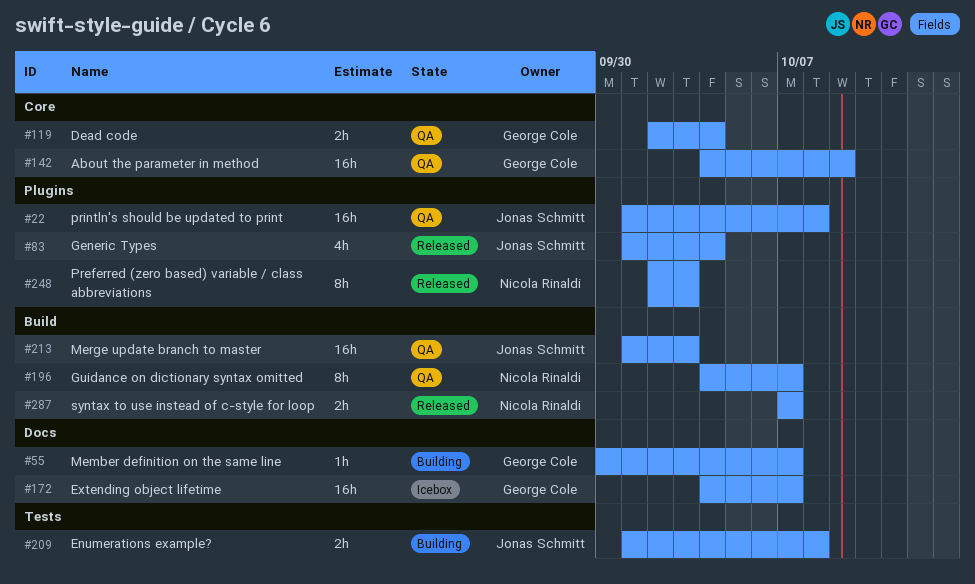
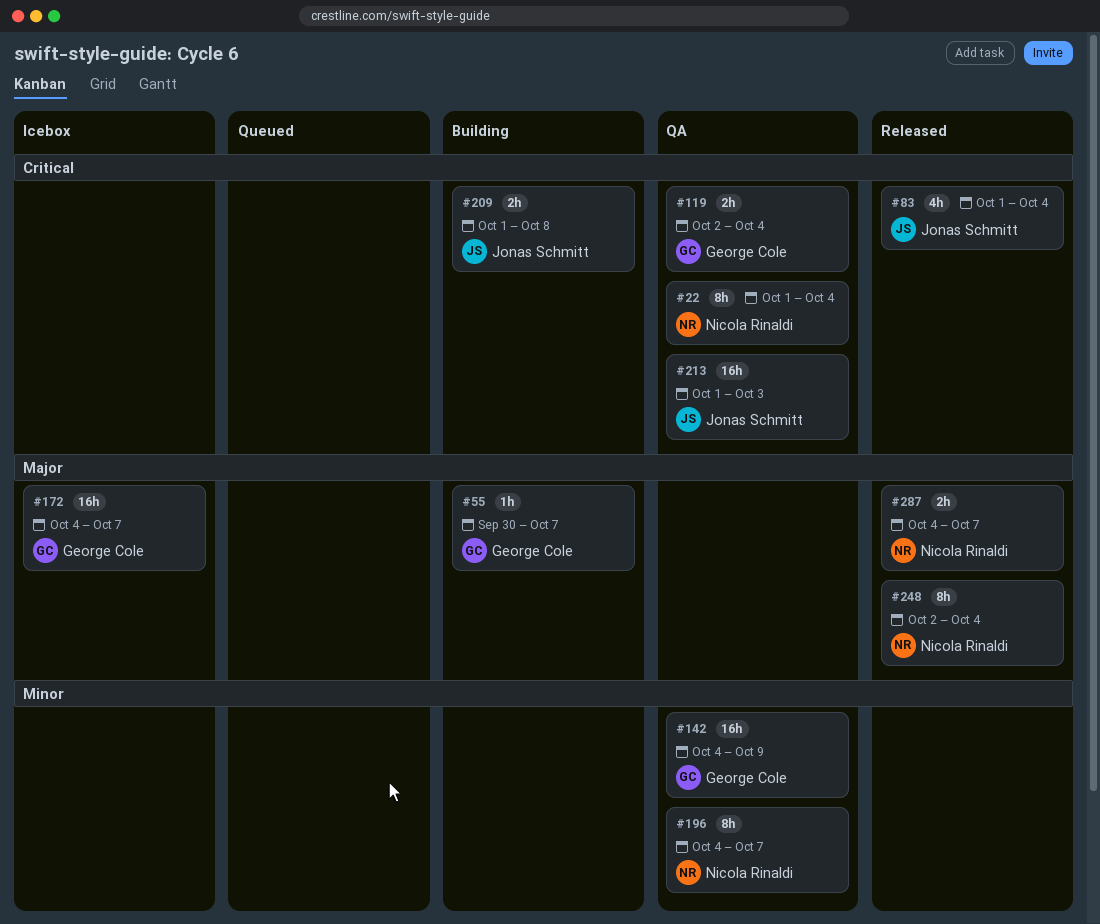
#22, owner: Jonas Schmitt -> Nicola Rinaldi
#22, estimate: 16h -> 8h
#22, due: Oct 8 -> Oct 4
#248, due: Oct 3 -> Oct 4
#287, start: Oct 7 -> Oct 4

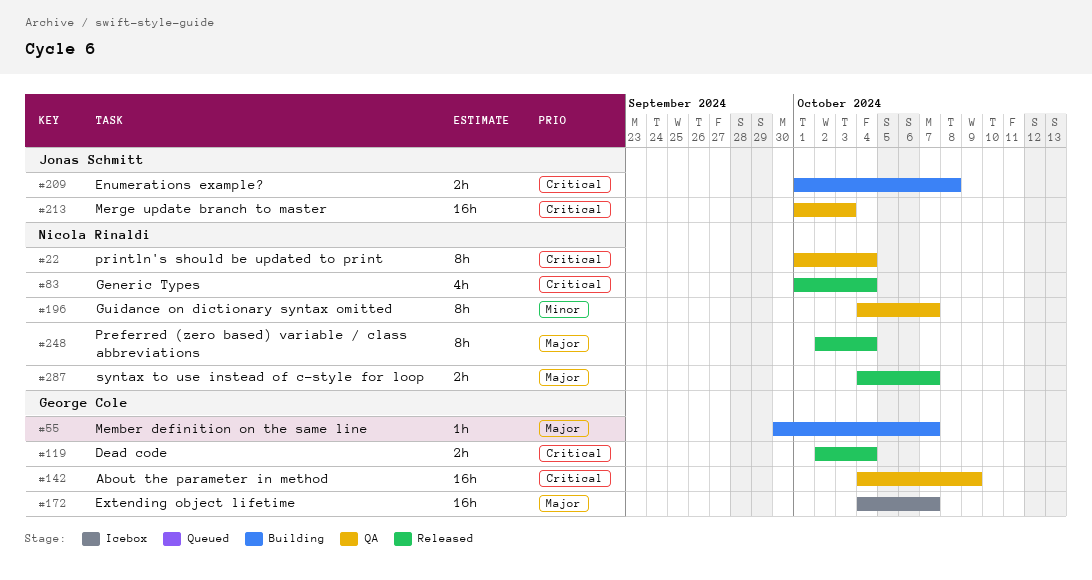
#83, owner: Jonas Schmitt -> Nicola Rinaldi
#119, status: QA -> Released
#142, priority: Minor -> Critical

